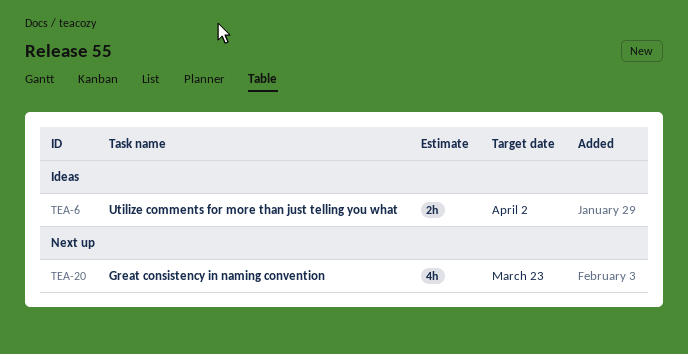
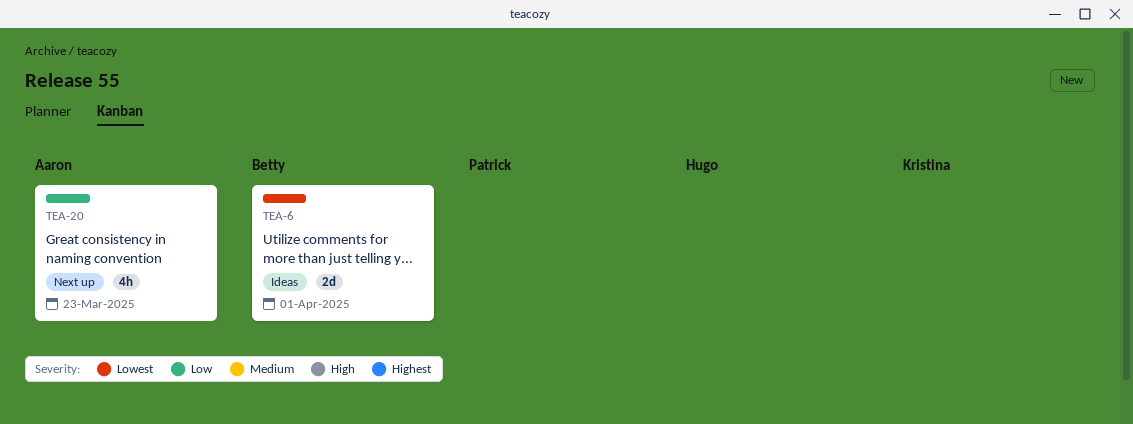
TEA-6, estimate: 2h -> 2d
TEA-6, due: Apr 2 -> Apr 1

